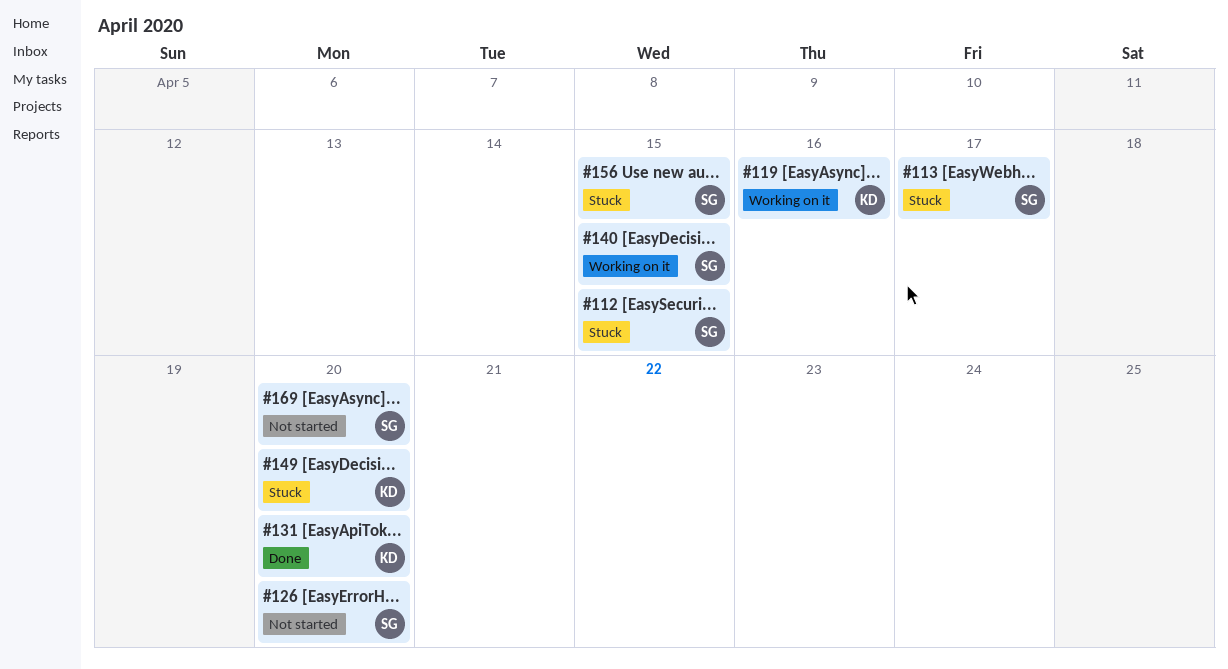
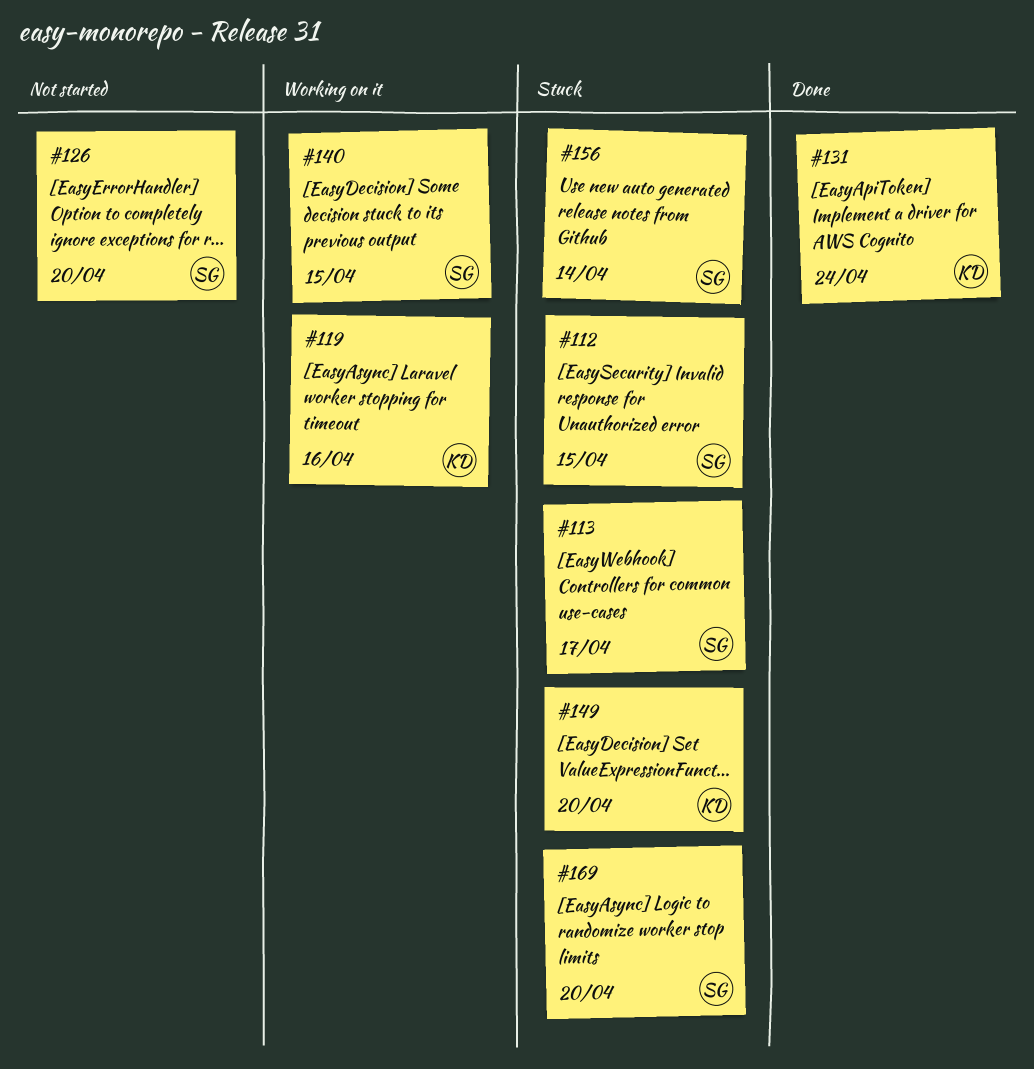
#131, due: Apr 20 -> Apr 24
#156, due: Apr 15 -> Apr 14
#169, status: Not started -> Stuck

